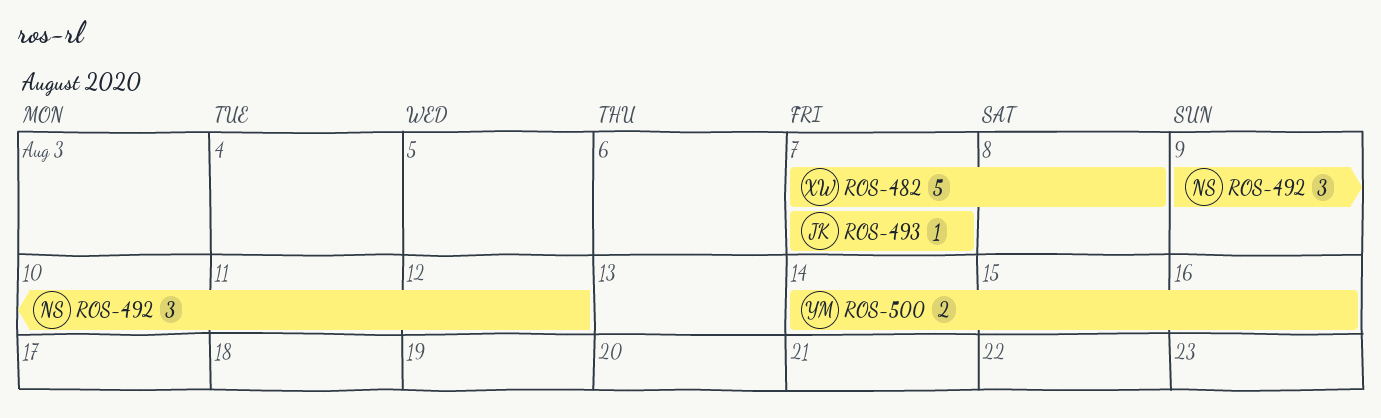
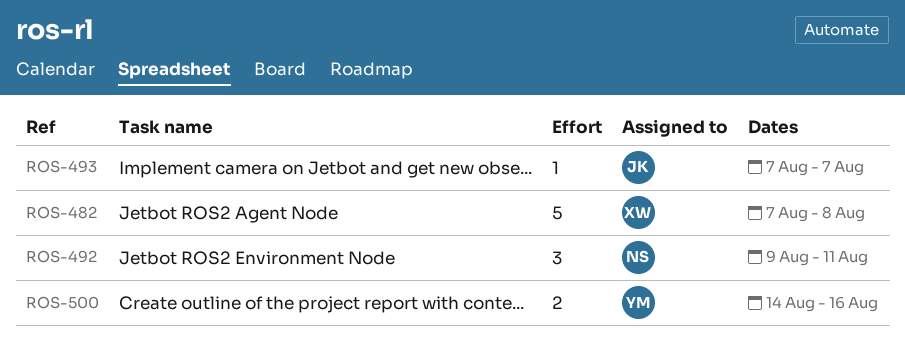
ROS-492, due: Aug 12 -> Aug 11

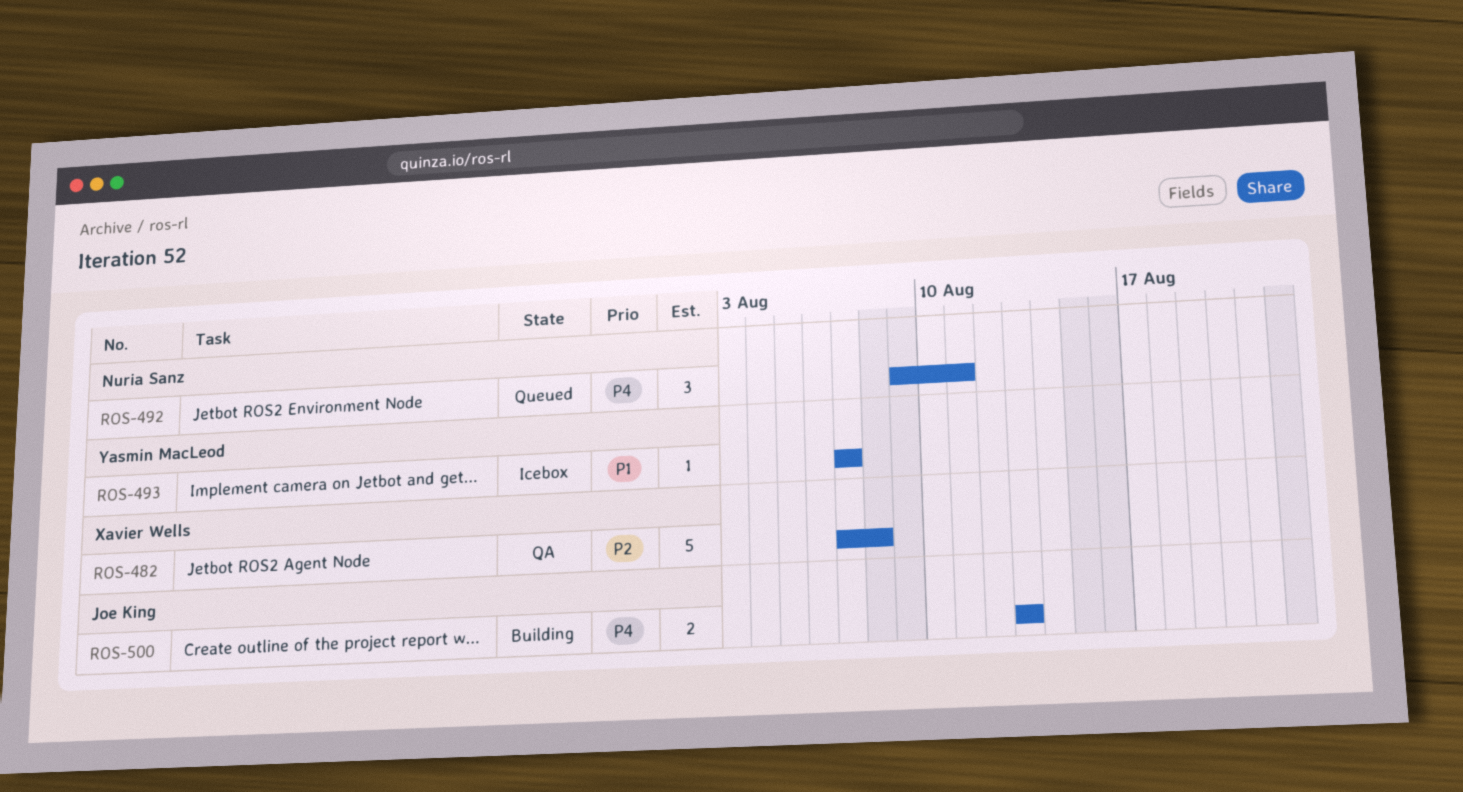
ROS-493, owner: Joe King -> Yasmin MacLeod
ROS-500, owner: Yasmin MacLeod -> Joe King
ROS-500, start: Aug 14 -> Aug 13
ROS-500, due: Aug 16 -> Aug 13

